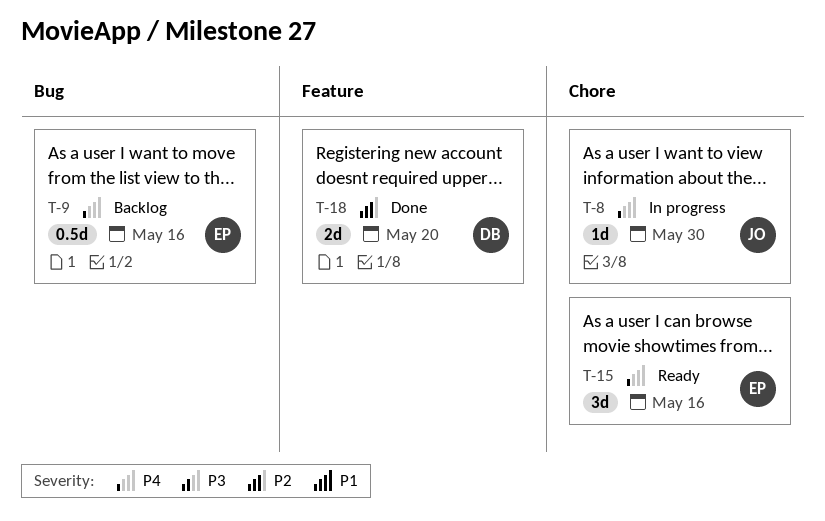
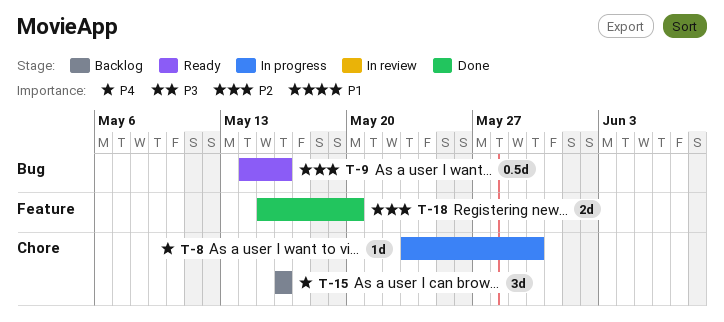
T-9, status: Backlog -> Ready
T-9, priority: P4 -> P2
T-15, status: Ready -> Backlog

